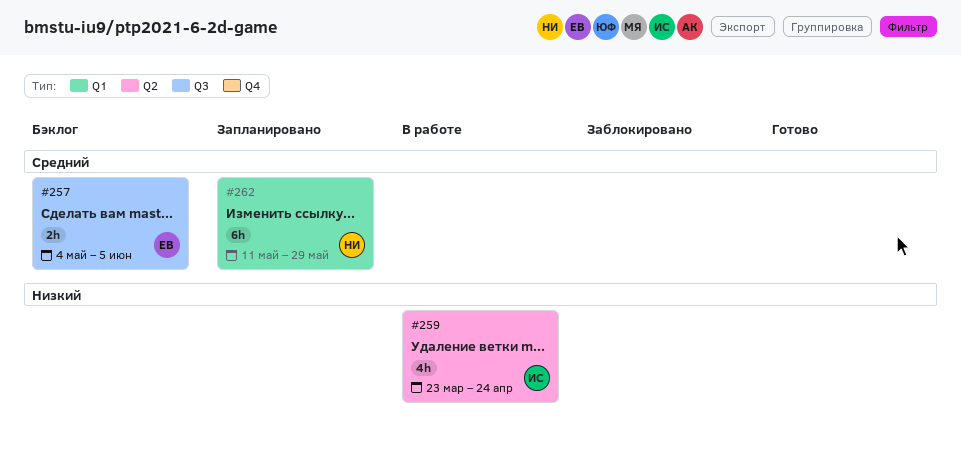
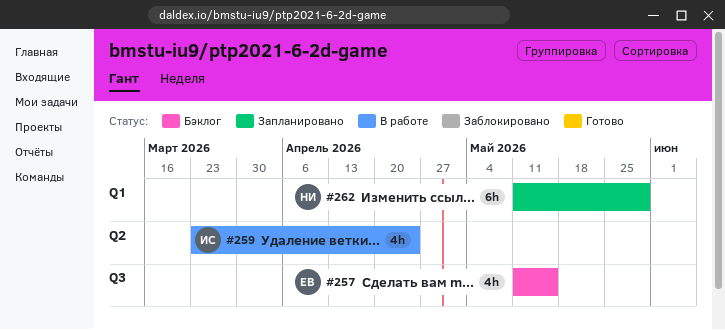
#257, estimate: 2h -> 4h
#257, start: May 4 -> May 11
#257, due: Jun 5 -> May 15

